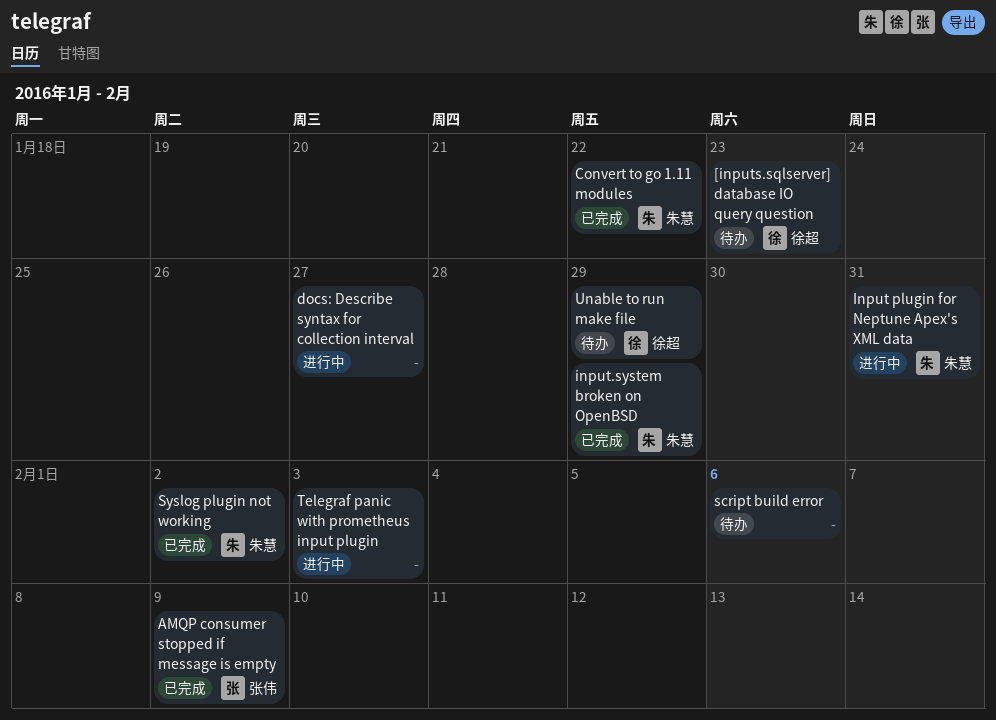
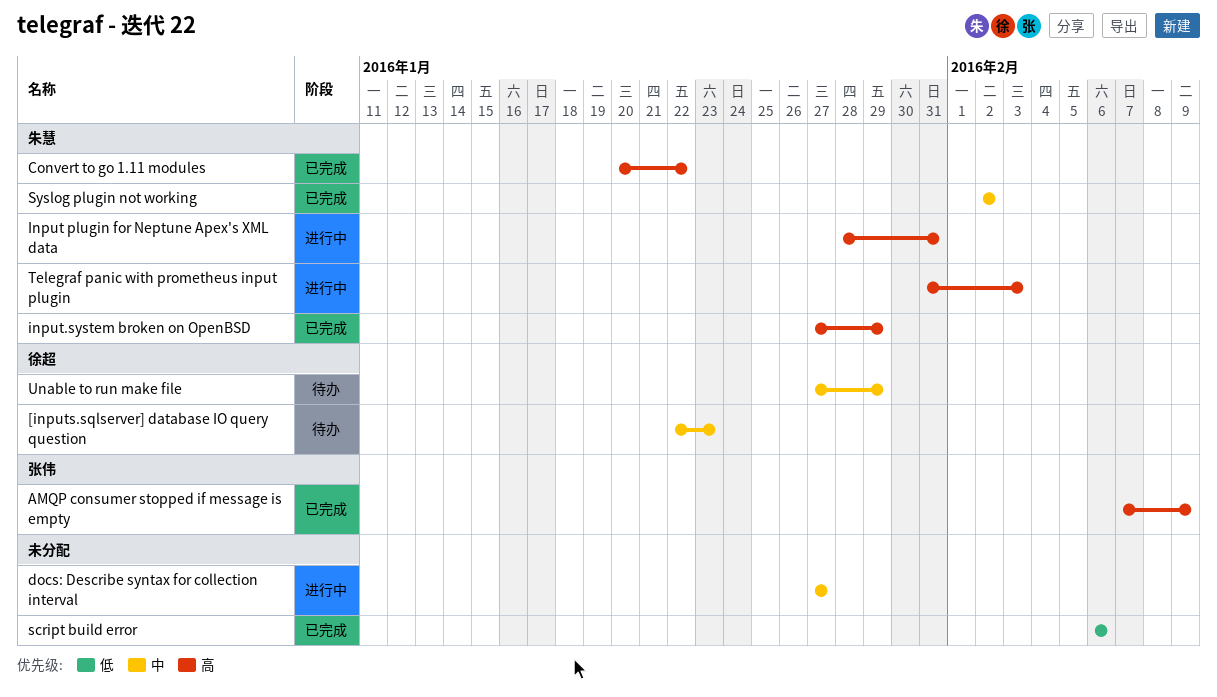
script build error, status: 待办 -> 已完成
Telegraf panic with prometheus input plugin, owner: none -> 朱慧

